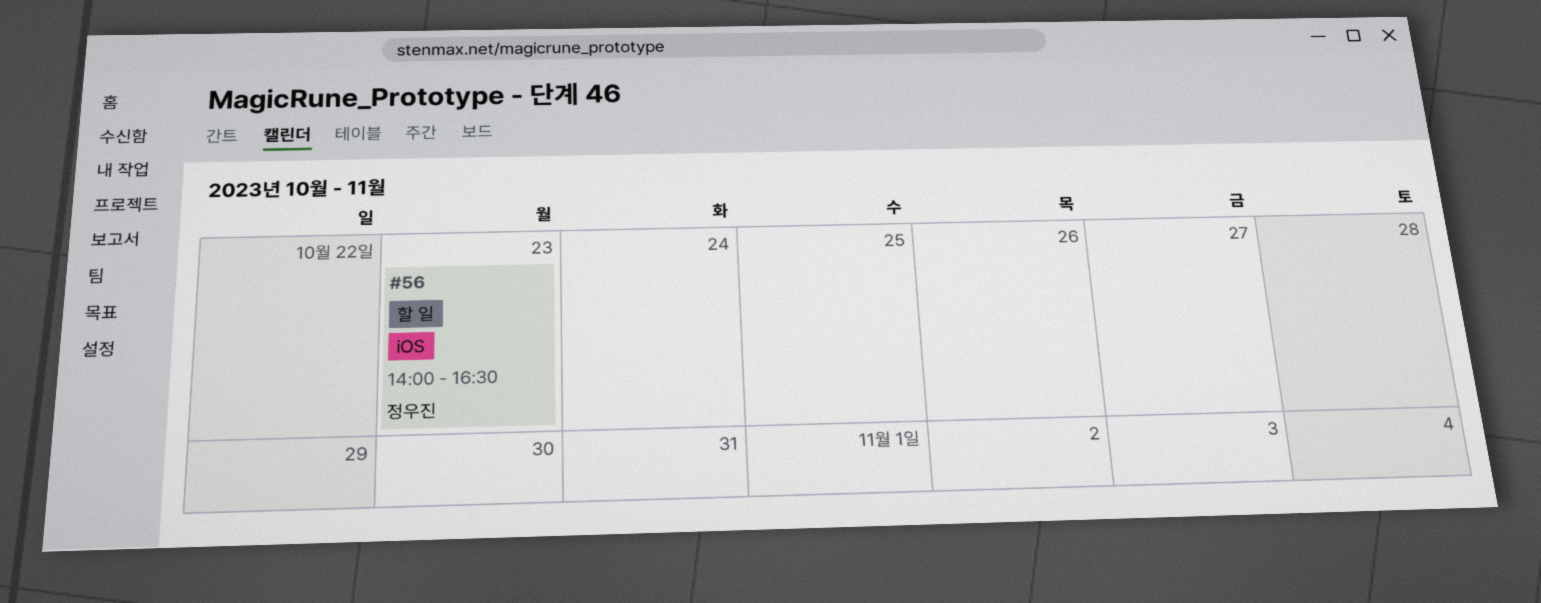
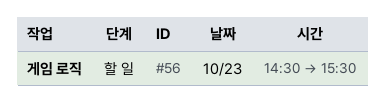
#56, begins: 14:00 -> 14:30
#56, ends: 16:30 -> 15:30

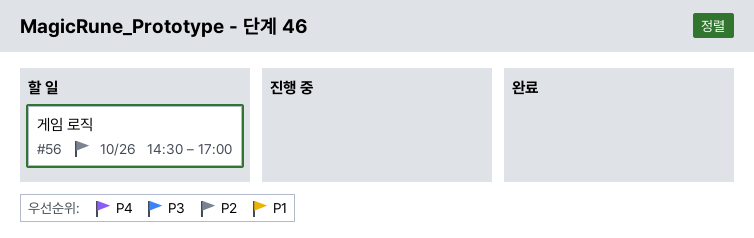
#56, day: Oct 23 -> Oct 26
#56, ends: 15:30 -> 17:00

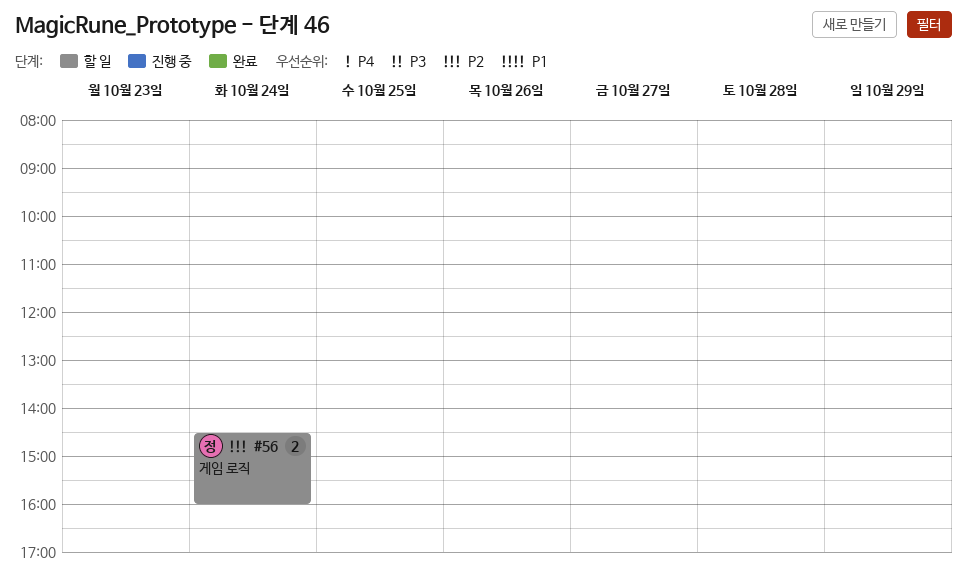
#56, day: Oct 26 -> Oct 24
#56, ends: 17:00 -> 16:00

